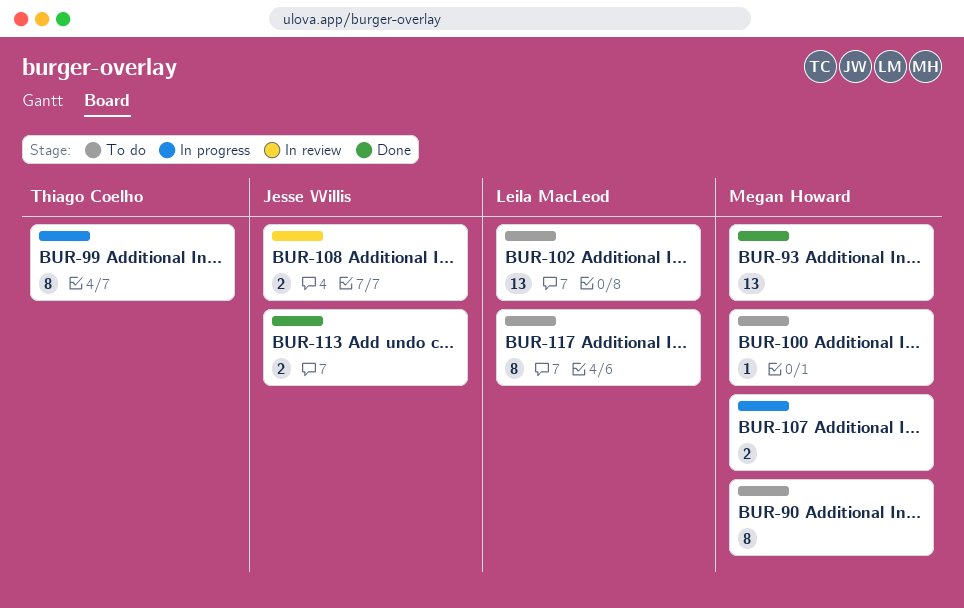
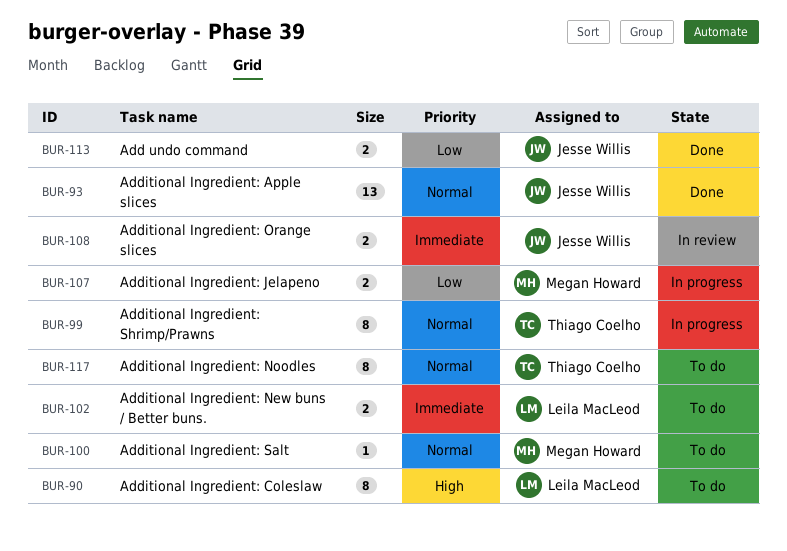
BUR-90, owner: Megan Howard -> Leila MacLeod
BUR-93, owner: Megan Howard -> Jesse Willis
BUR-102, estimate: 13 -> 2
BUR-117, owner: Leila MacLeod -> Thiago Coelho

